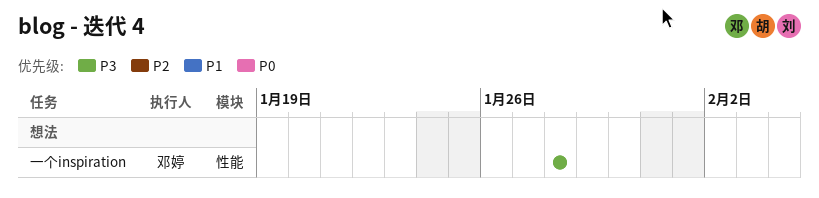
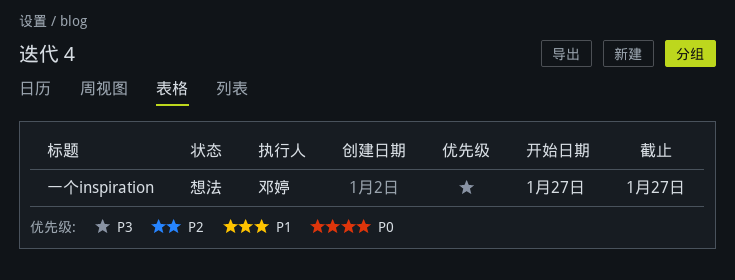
一个inspiration, start: Jan 28 -> Jan 27
一个inspiration, due: Jan 28 -> Jan 27

